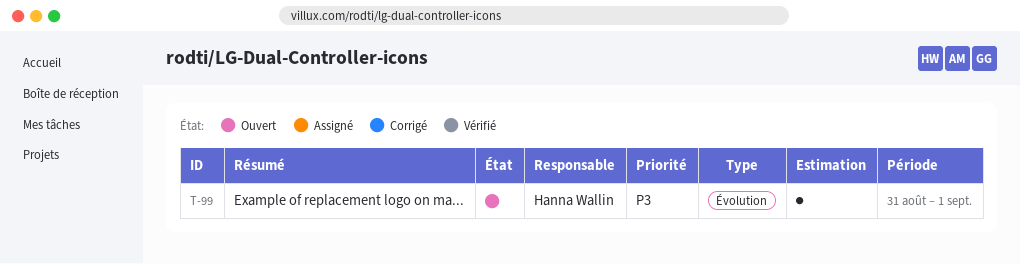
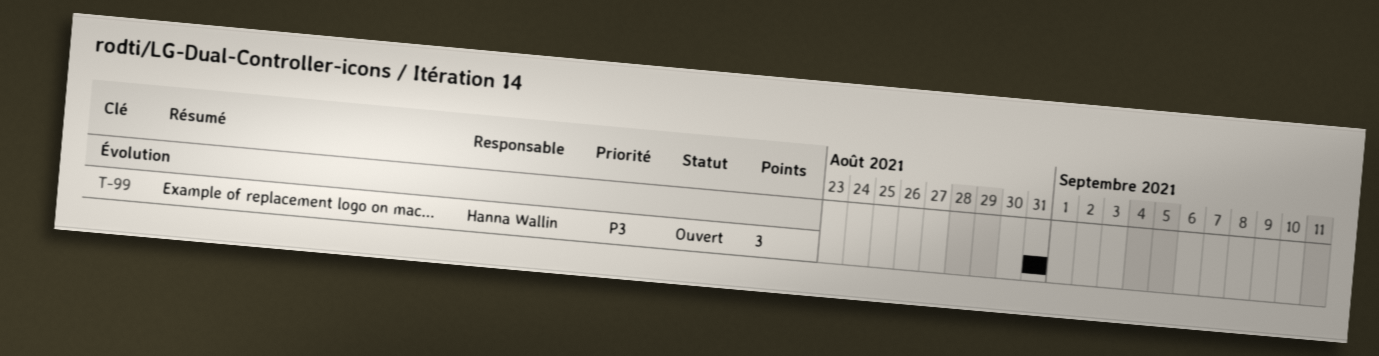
T-99, estimate: 1 -> 3
T-99, due: Sep 1 -> Aug 31

